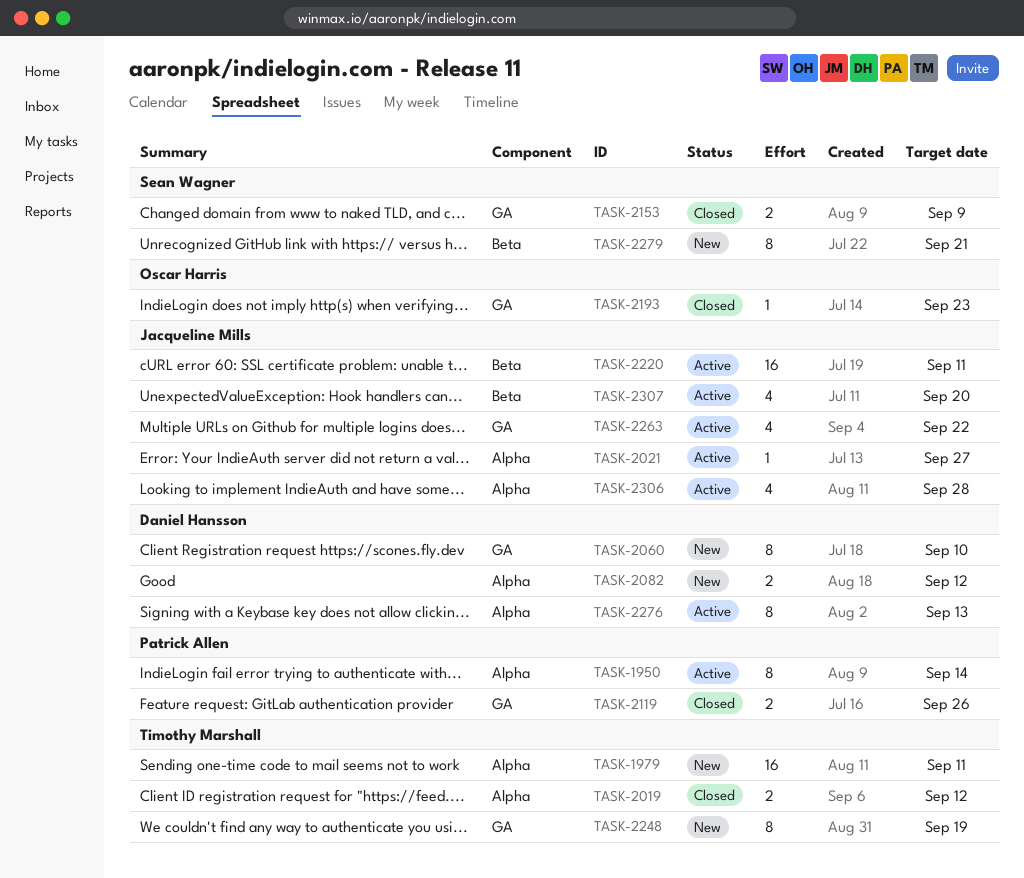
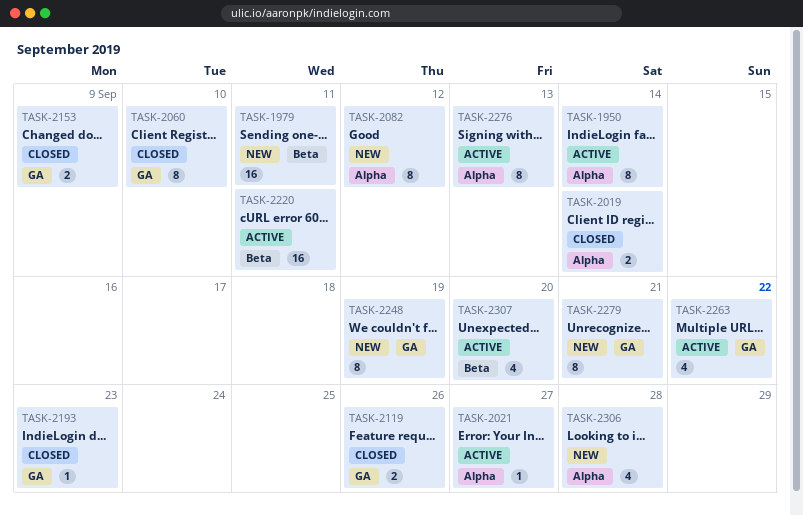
TASK-1979, label: Alpha -> Beta
TASK-2019, due: Sep 12 -> Sep 14
TASK-2060, status: New -> Closed
TASK-2082, estimate: 2 -> 8
TASK-2279, label: Beta -> GA
TASK-2306, status: Active -> New

